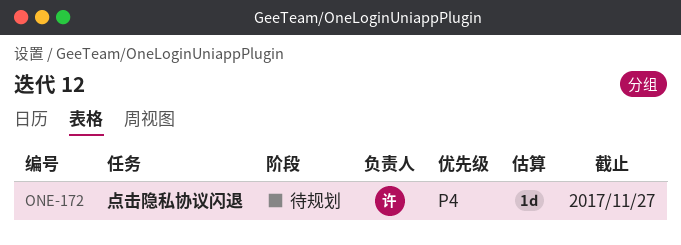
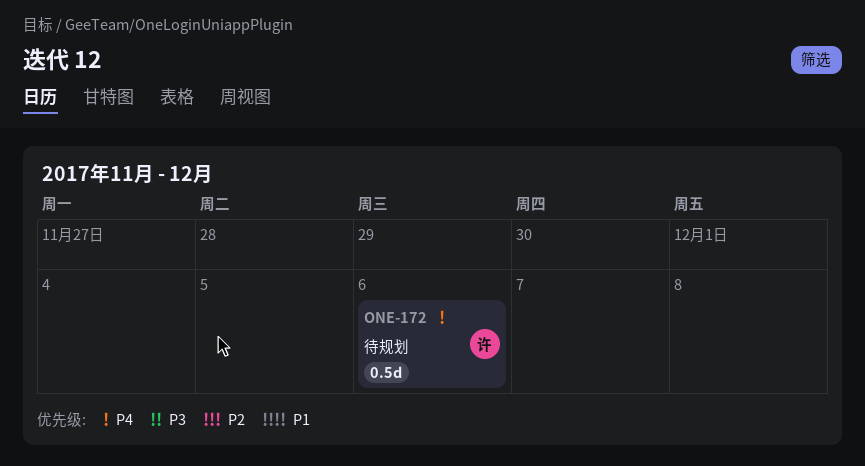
ONE-172, estimate: 1d -> 0.5d
ONE-172, due: Nov 27 -> Dec 6

